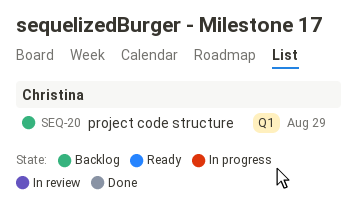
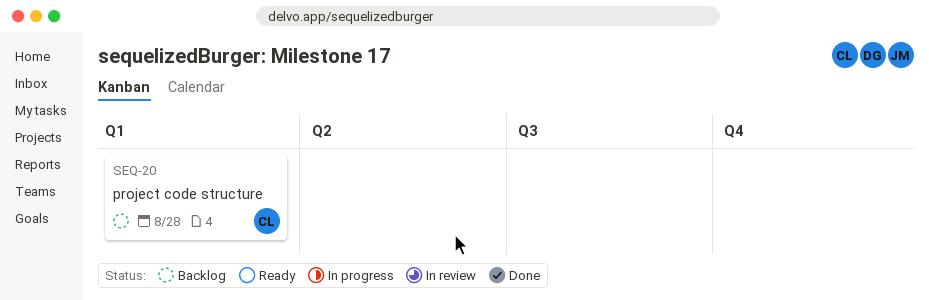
SEQ-20, due: Aug 29 -> Aug 28

